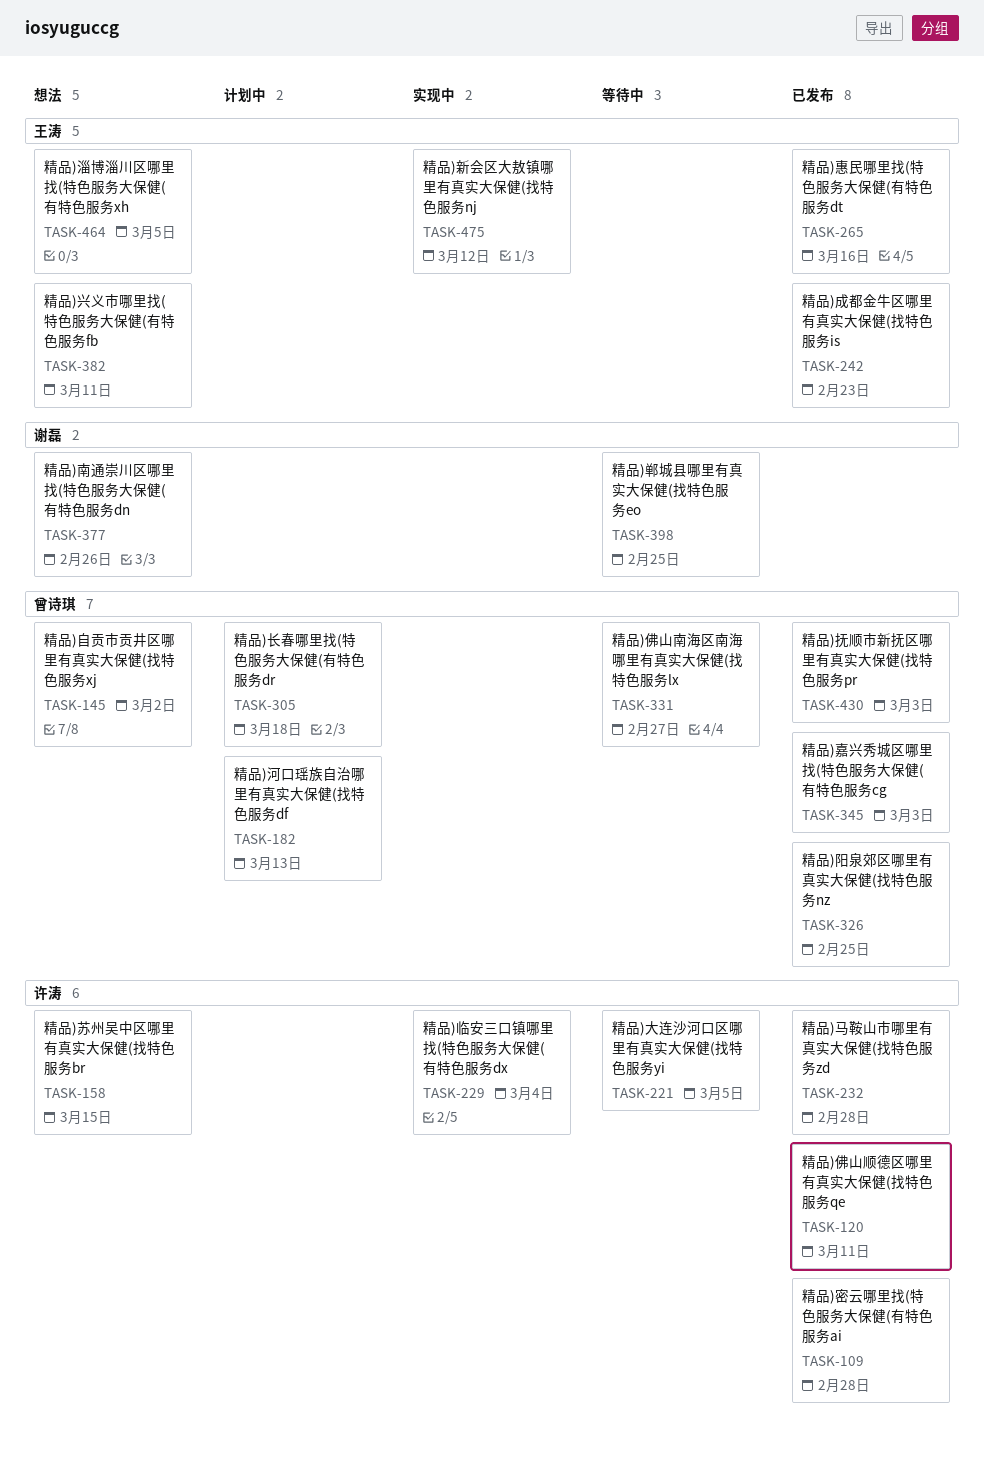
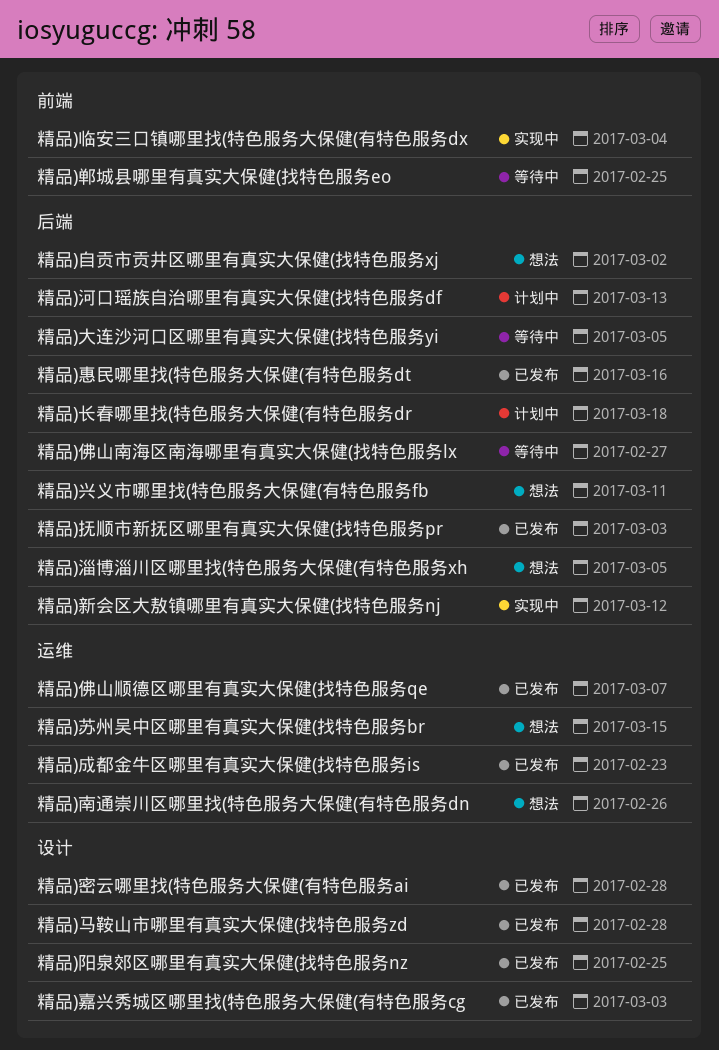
精品)佛山顺德区哪里有真实大保健(找特色服务qe, due: Mar 11 -> Mar 7

